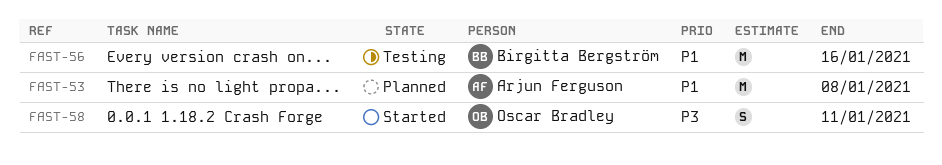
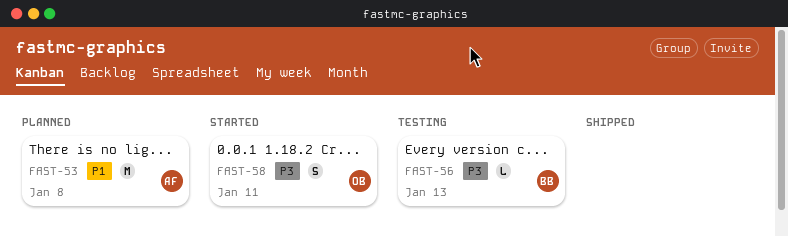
FAST-56, priority: P1 -> P3
FAST-56, estimate: M -> L
FAST-56, due: Jan 16 -> Jan 13

